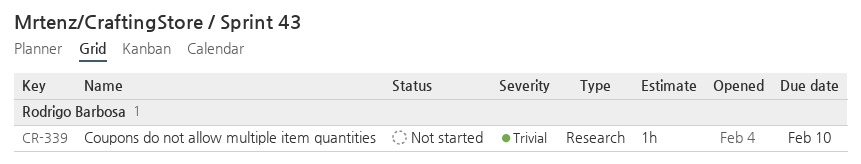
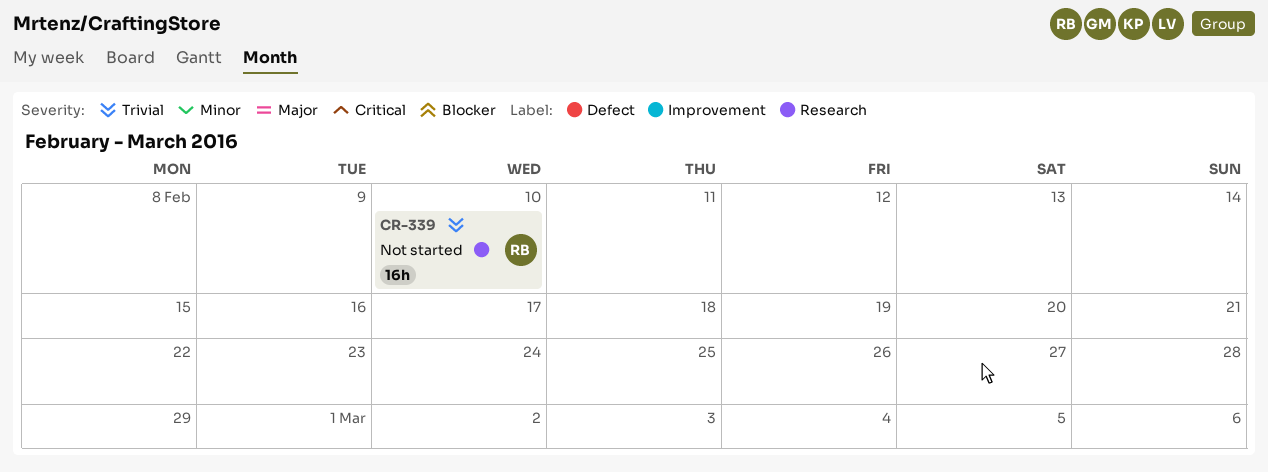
CR-339, estimate: 1h -> 16h

